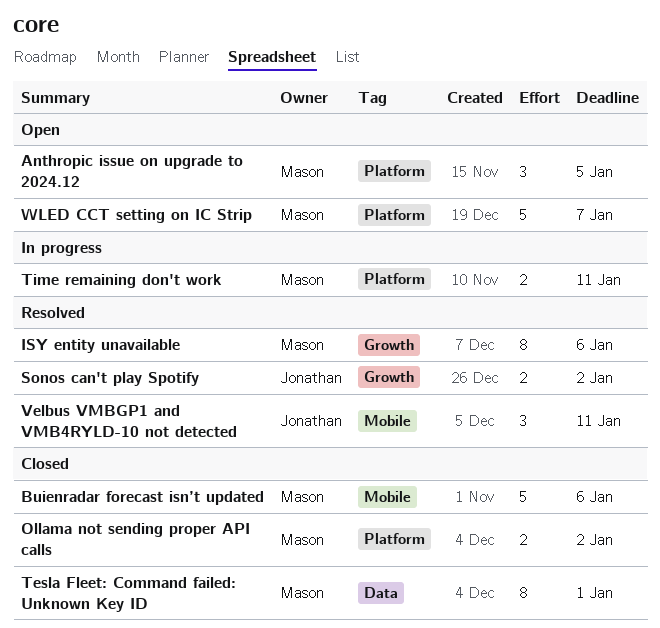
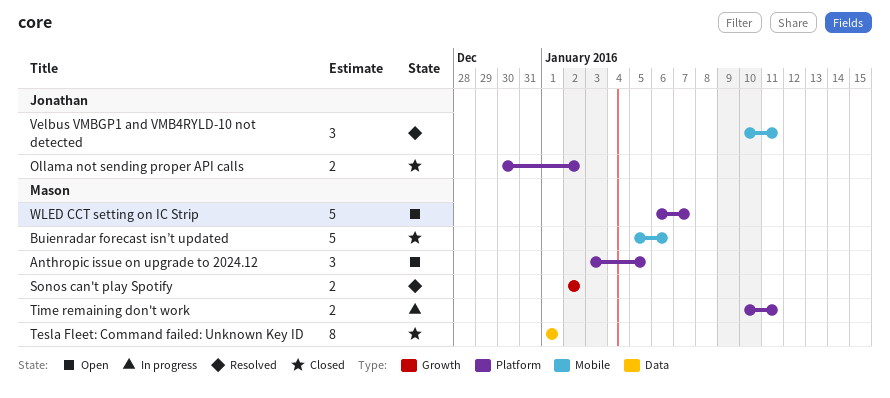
ISY entity unavailable: present -> none
Ollama not sending proper API calls, owner: Mason -> Jonathan
Sonos can't play Spotify, owner: Jonathan -> Mason

